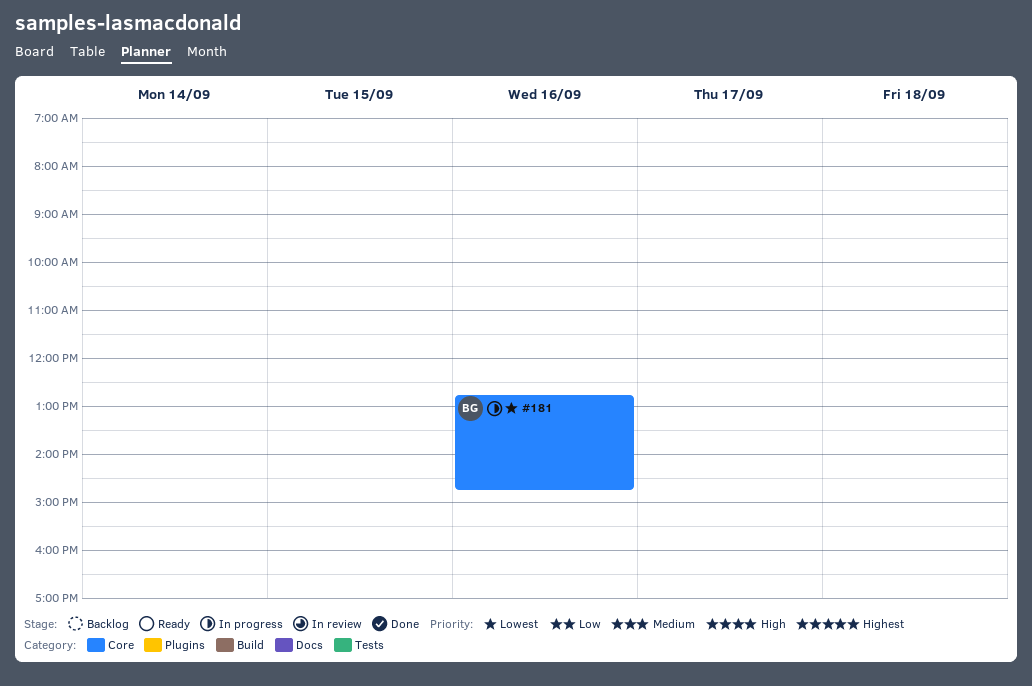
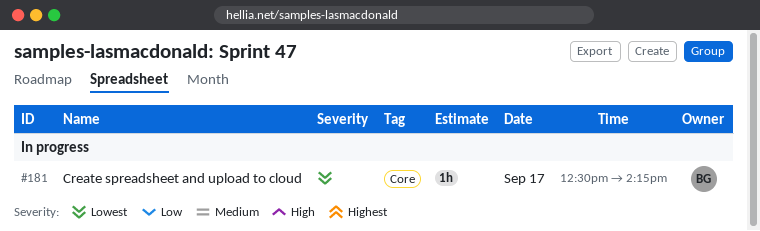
#181, day: Sep 16 -> Sep 17
#181, begins: 12:45 -> 12:30
#181, ends: 14:45 -> 14:15

